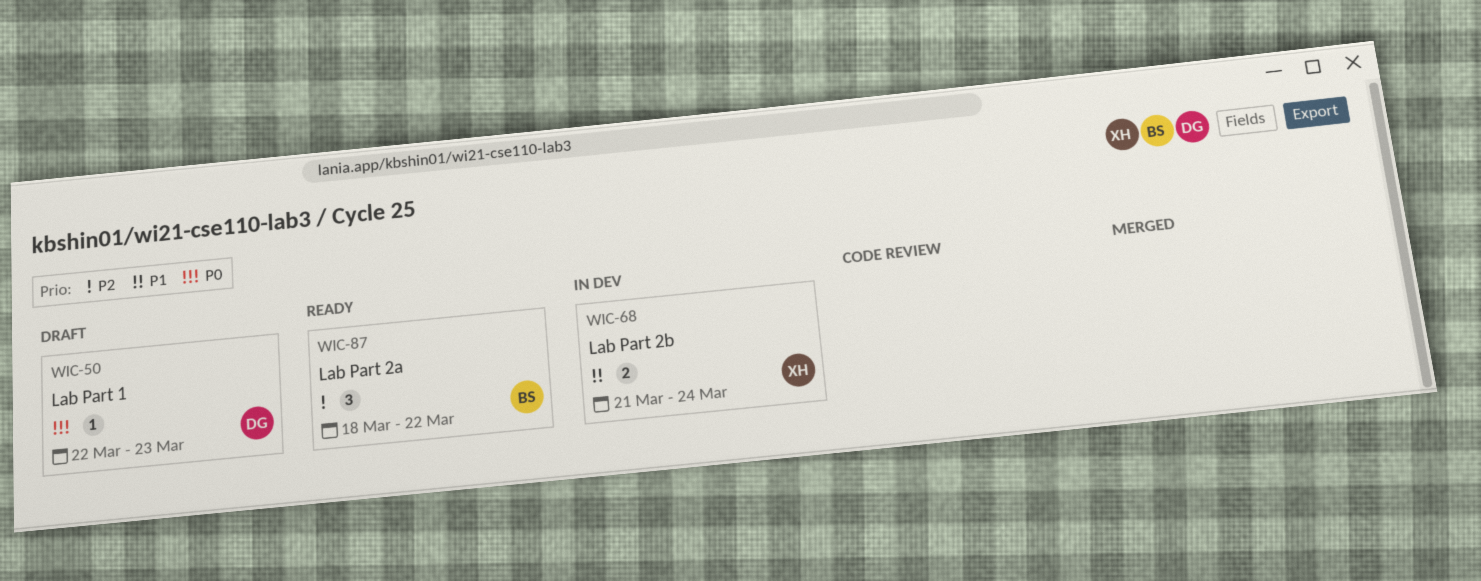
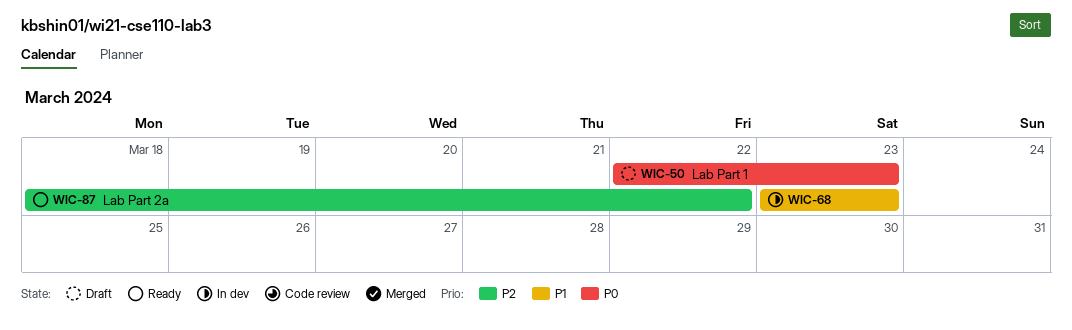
WIC-68, start: Mar 21 -> Mar 23
WIC-68, due: Mar 24 -> Mar 23

